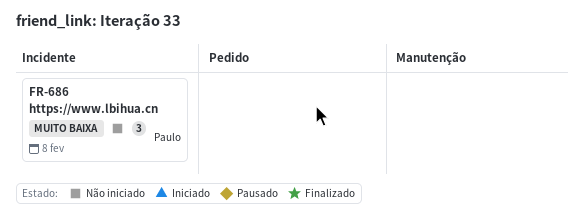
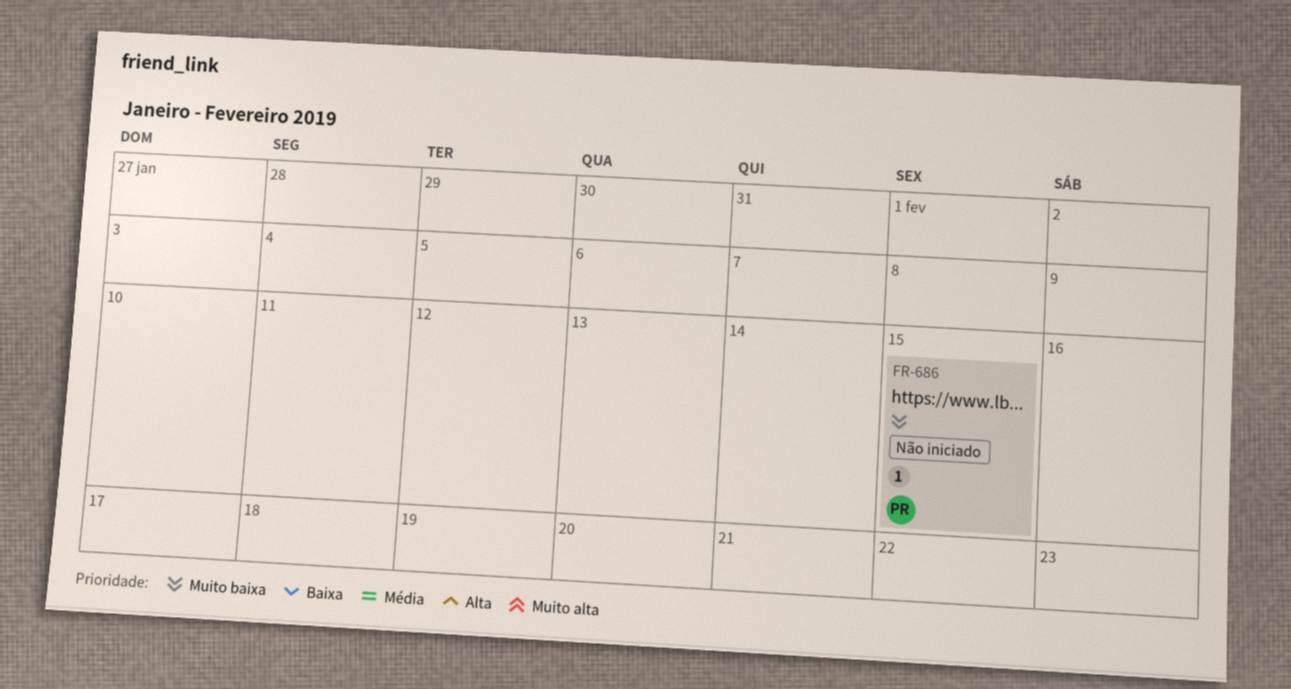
FR-686, estimate: 3 -> 1
FR-686, due: Feb 8 -> Feb 15

